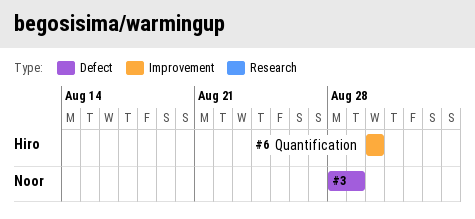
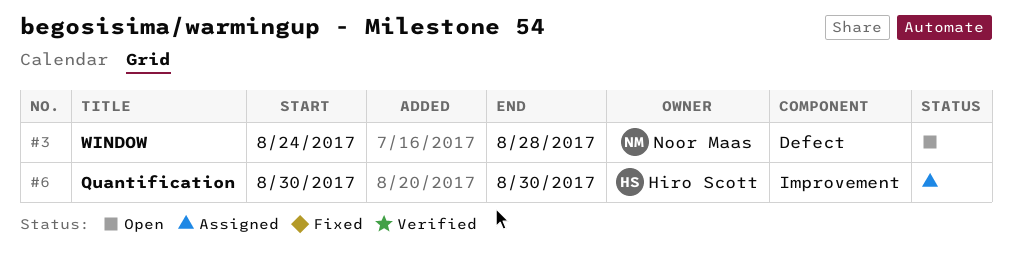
#3, start: Aug 28 -> Aug 24
#3, due: Aug 29 -> Aug 28

